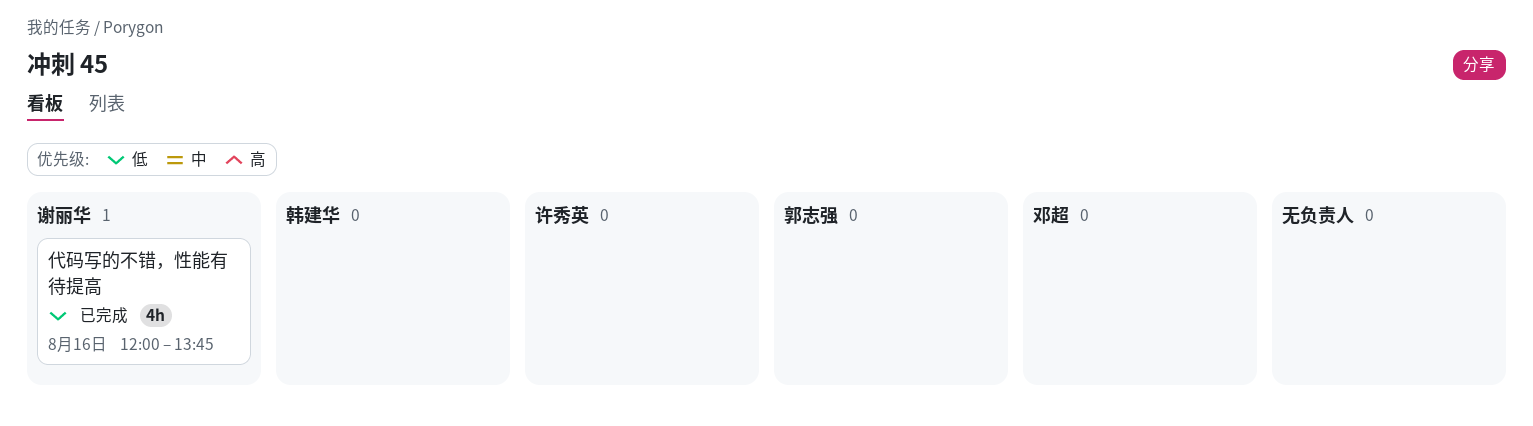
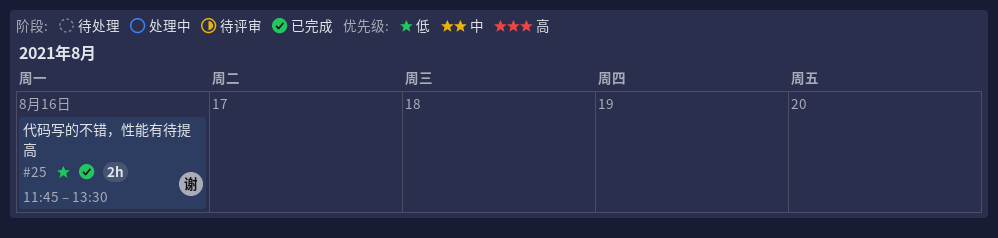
代码写的不错，性能有待提高, estimate: 4h -> 2h
代码写的不错，性能有待提高, begins: 12:00 -> 11:45
代码写的不错，性能有待提高, ends: 13:45 -> 13:30

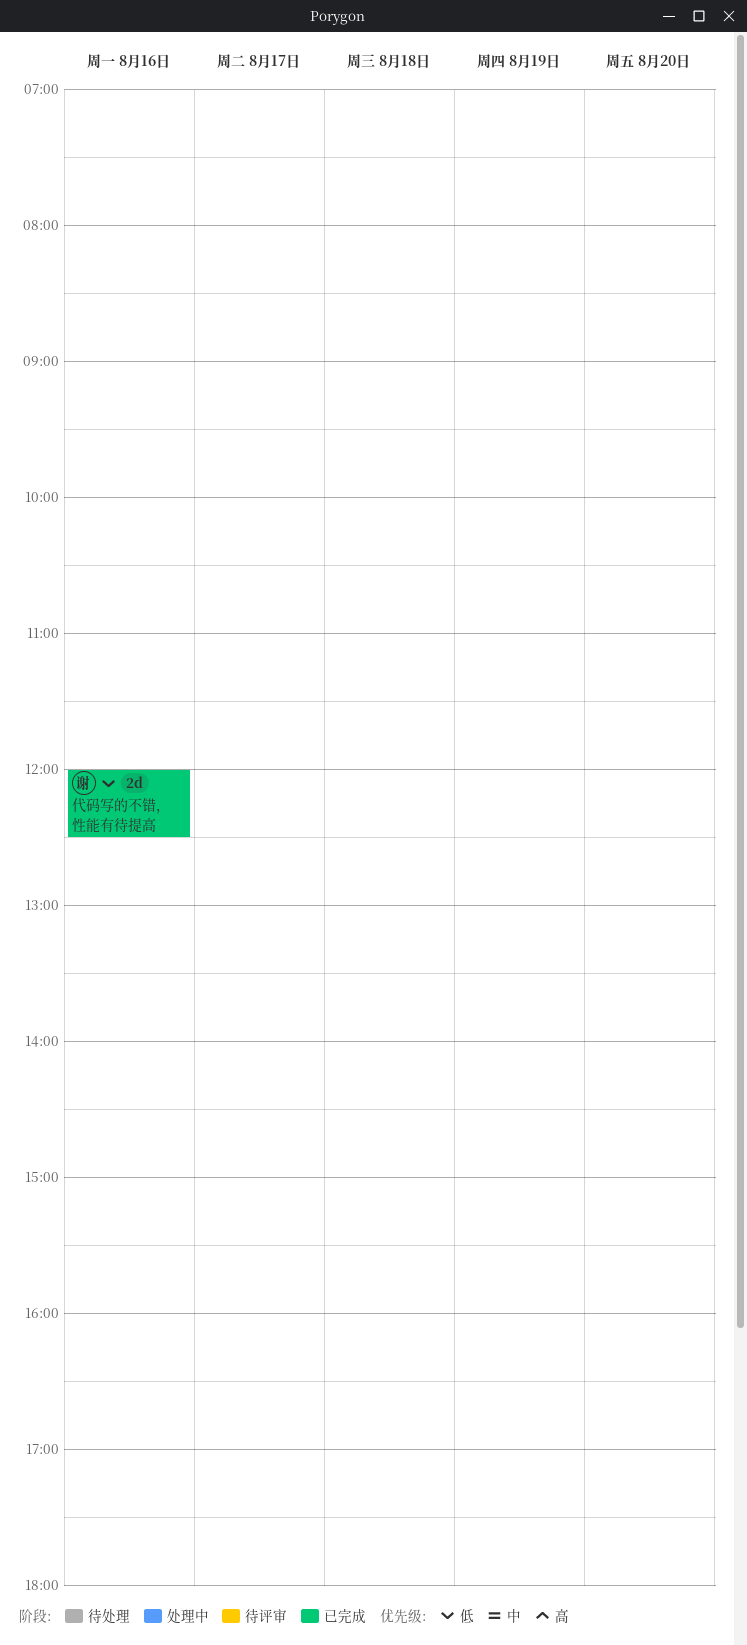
代码写的不错，性能有待提高, estimate: 2h -> 2d
代码写的不错，性能有待提高, begins: 11:45 -> 12:00
代码写的不错，性能有待提高, ends: 13:30 -> 12:30

